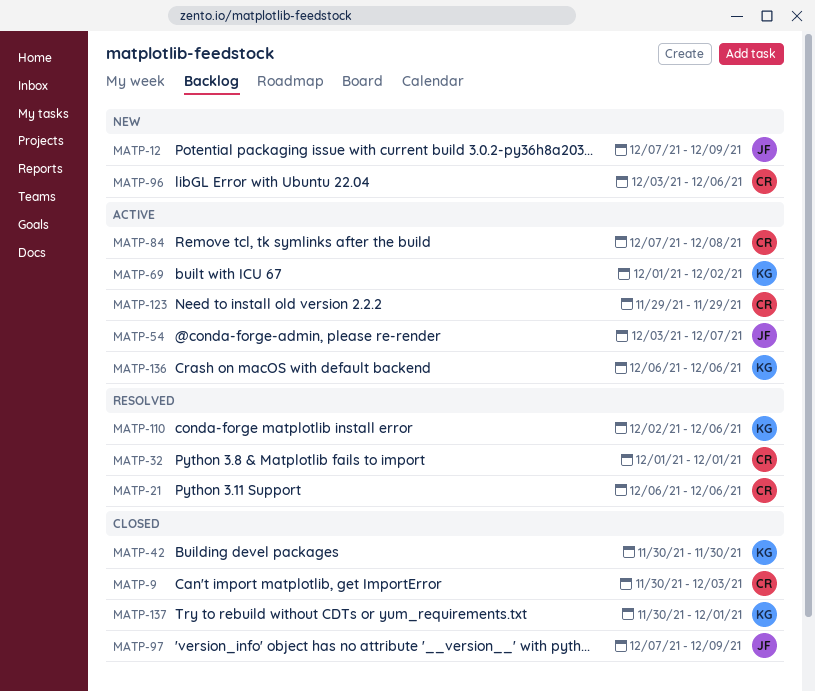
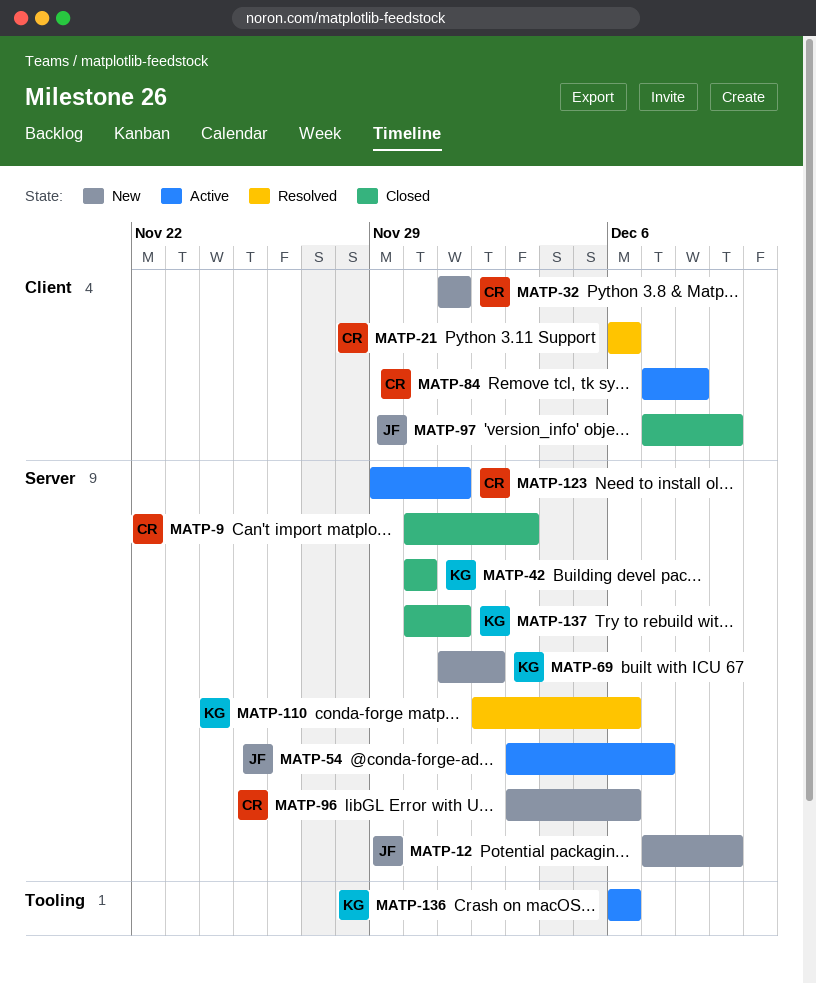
MATP-32, status: Resolved -> New
MATP-69, status: Active -> New
MATP-123, due: Nov 29 -> Dec 1

